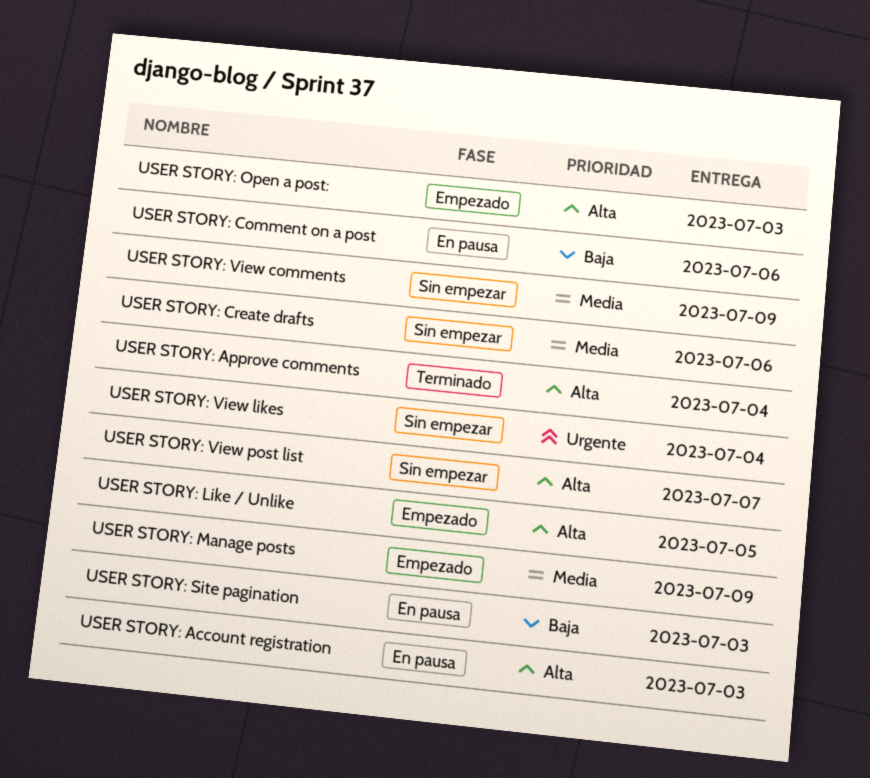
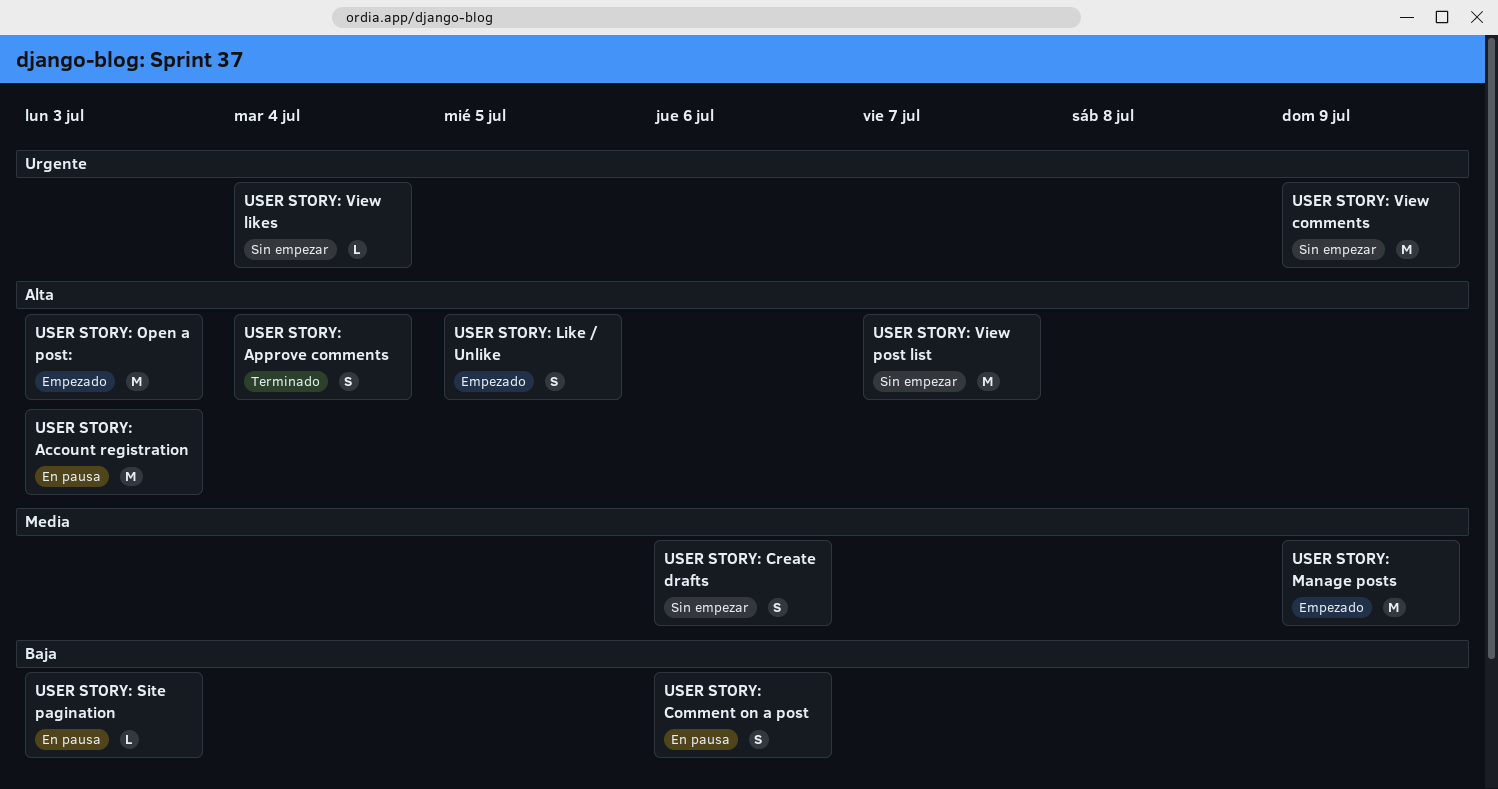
USER STORY: View comments, priority: Media -> Urgente

